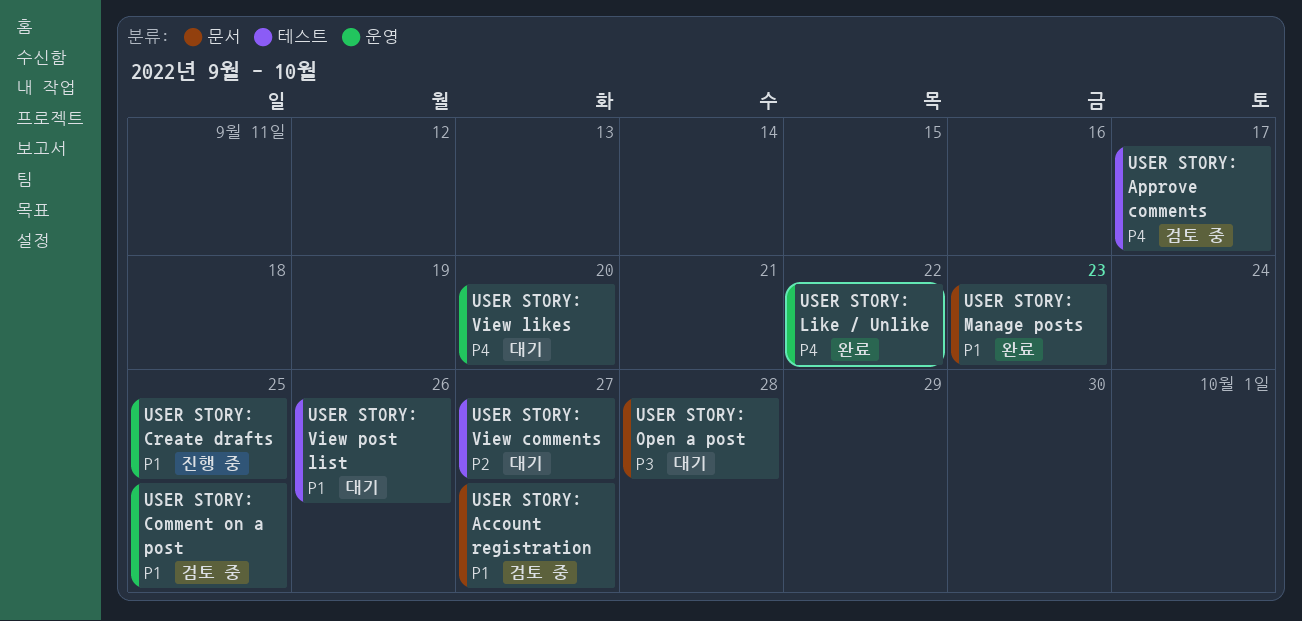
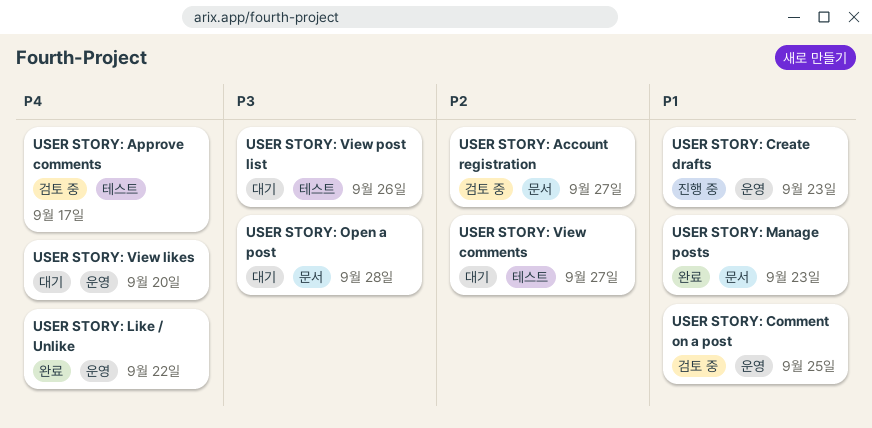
USER STORY: Account registration, priority: P1 -> P2
USER STORY: Create drafts, due: Sep 25 -> Sep 23
USER STORY: View post list, priority: P1 -> P3

